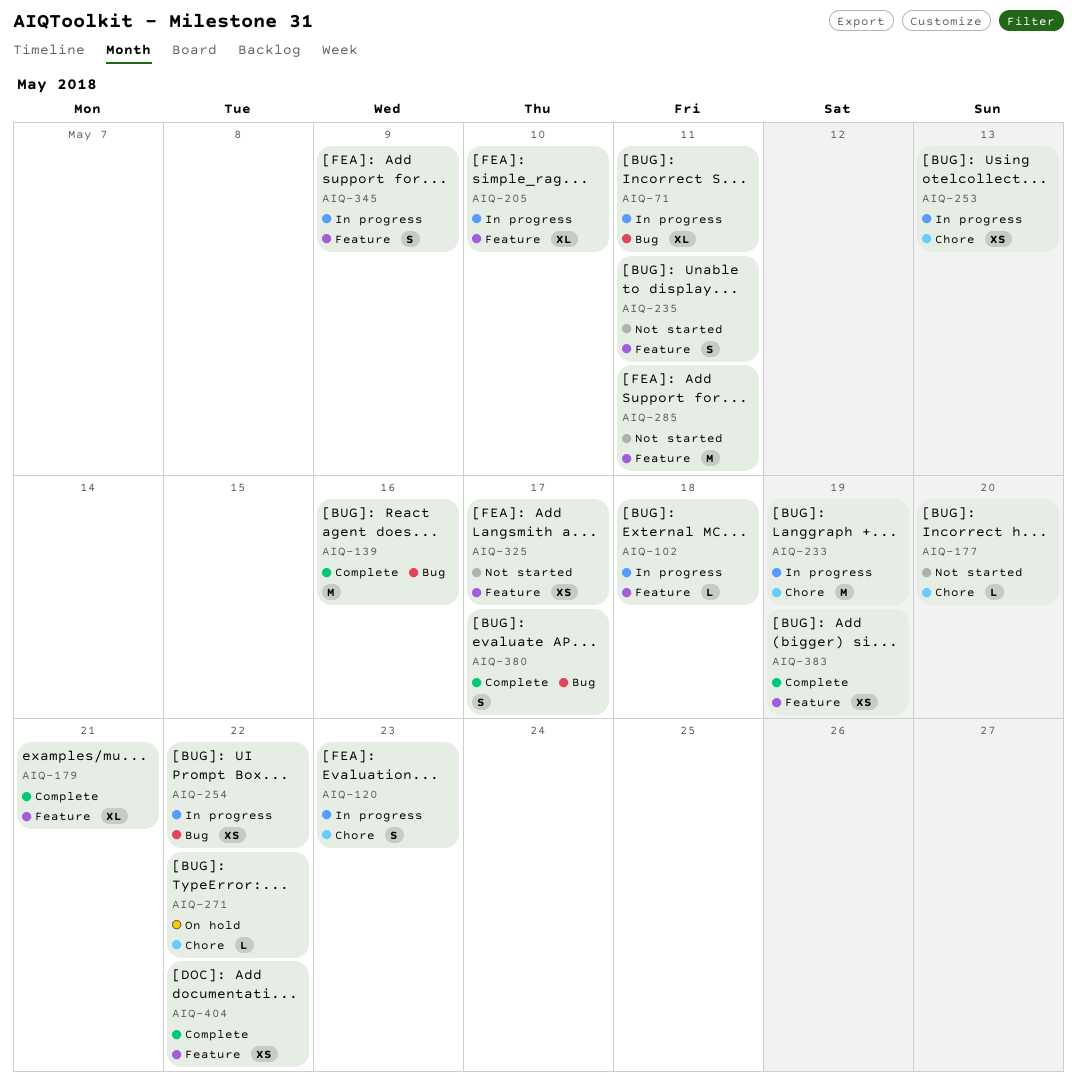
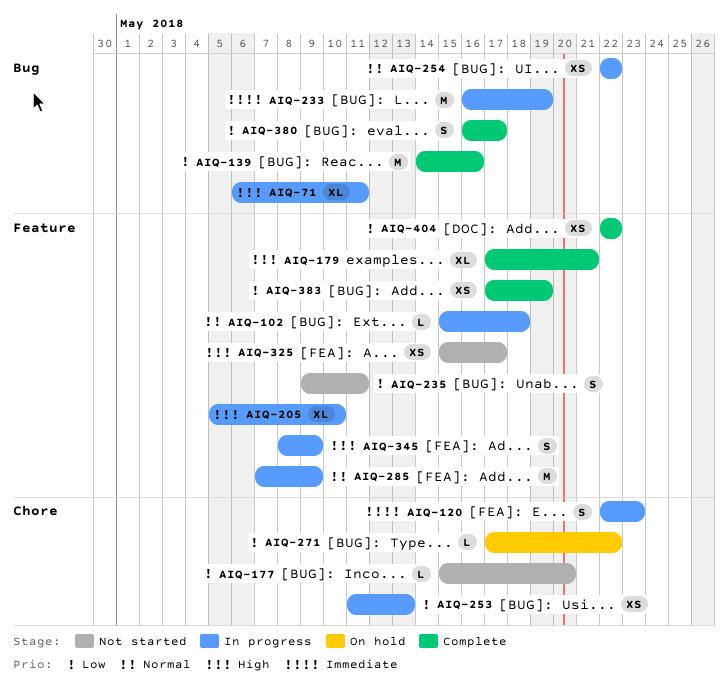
AIQ-233, label: Chore -> Bug
AIQ-285, status: Not started -> In progress
AIQ-285, due: May 11 -> May 9

